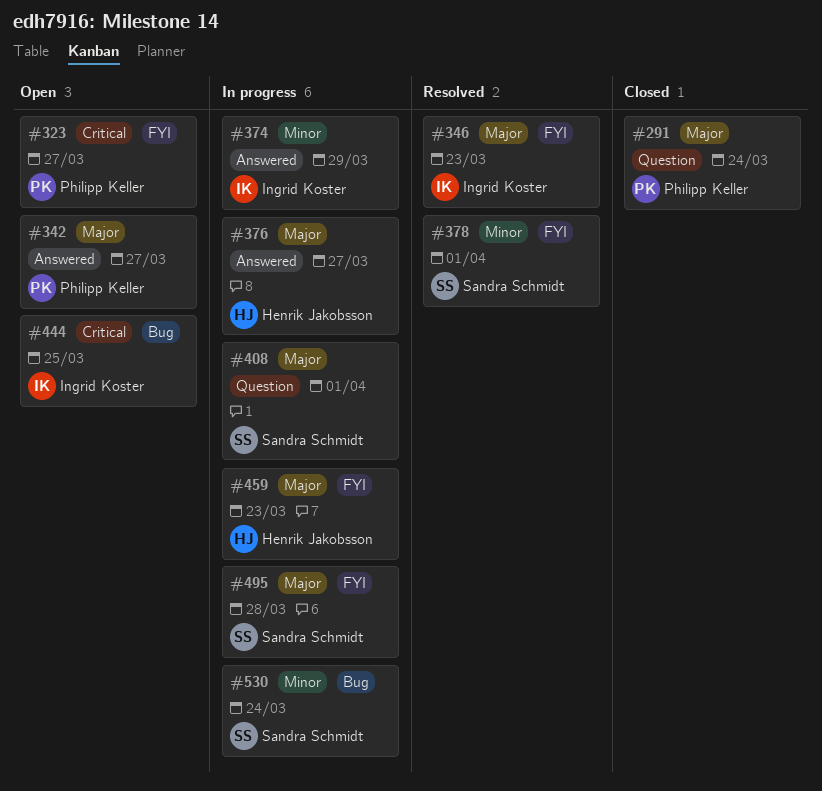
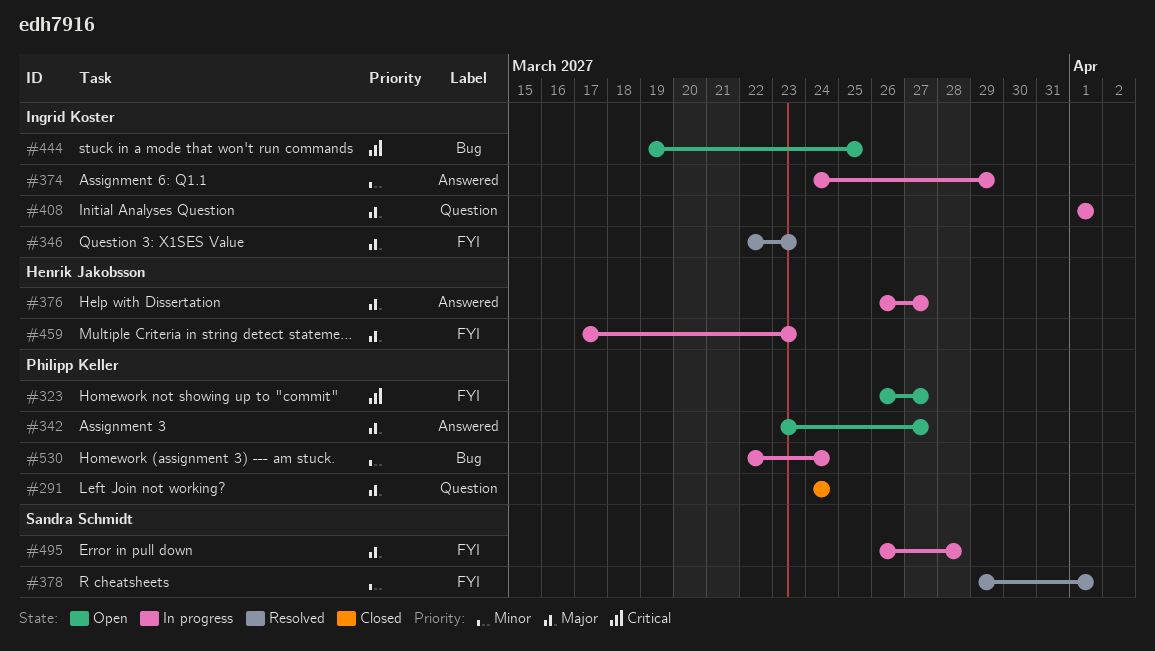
#408, owner: Sandra Schmidt -> Ingrid Koster
#530, owner: Sandra Schmidt -> Philipp Keller

